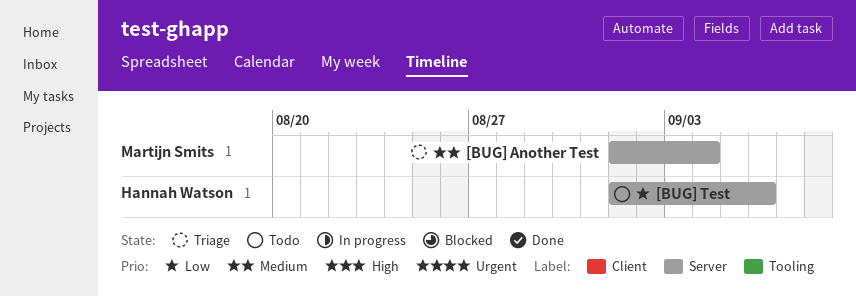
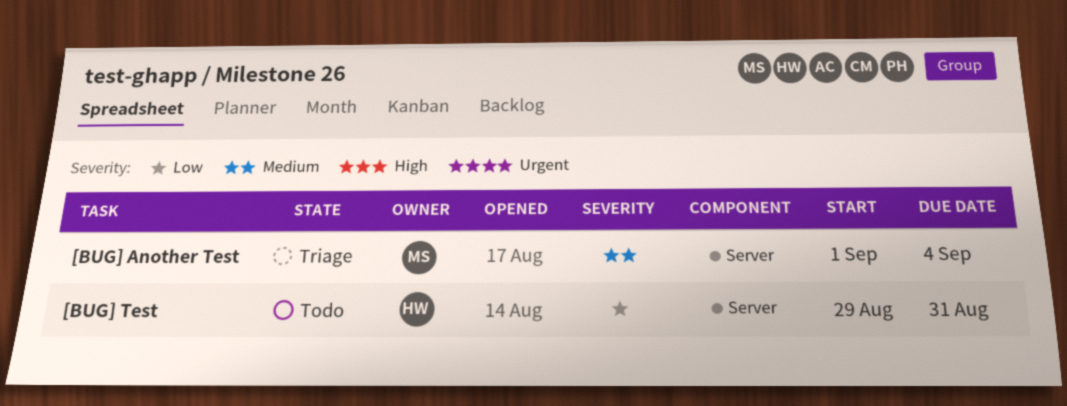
[BUG] Test, start: Sep 1 -> Aug 29
[BUG] Test, due: Sep 6 -> Aug 31

